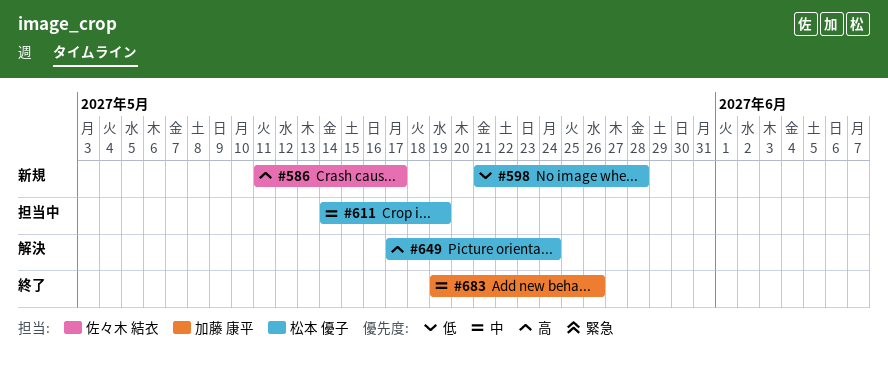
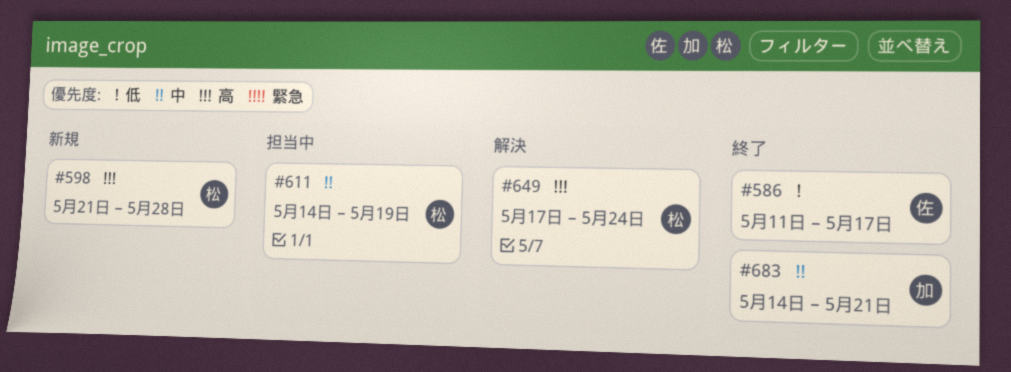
#586, status: 新規 -> 終了
#586, priority: 高 -> 低
#598, priority: 低 -> 高
#683, start: May 19 -> May 14
#683, due: May 26 -> May 21

